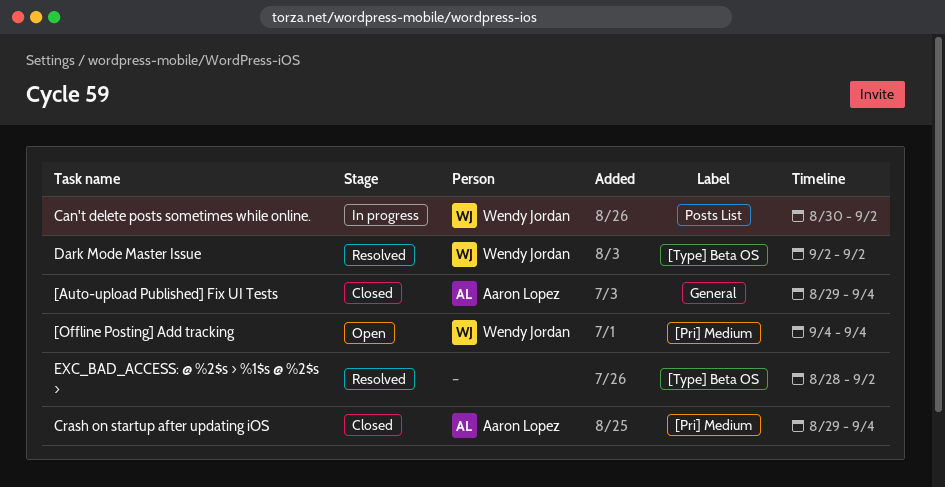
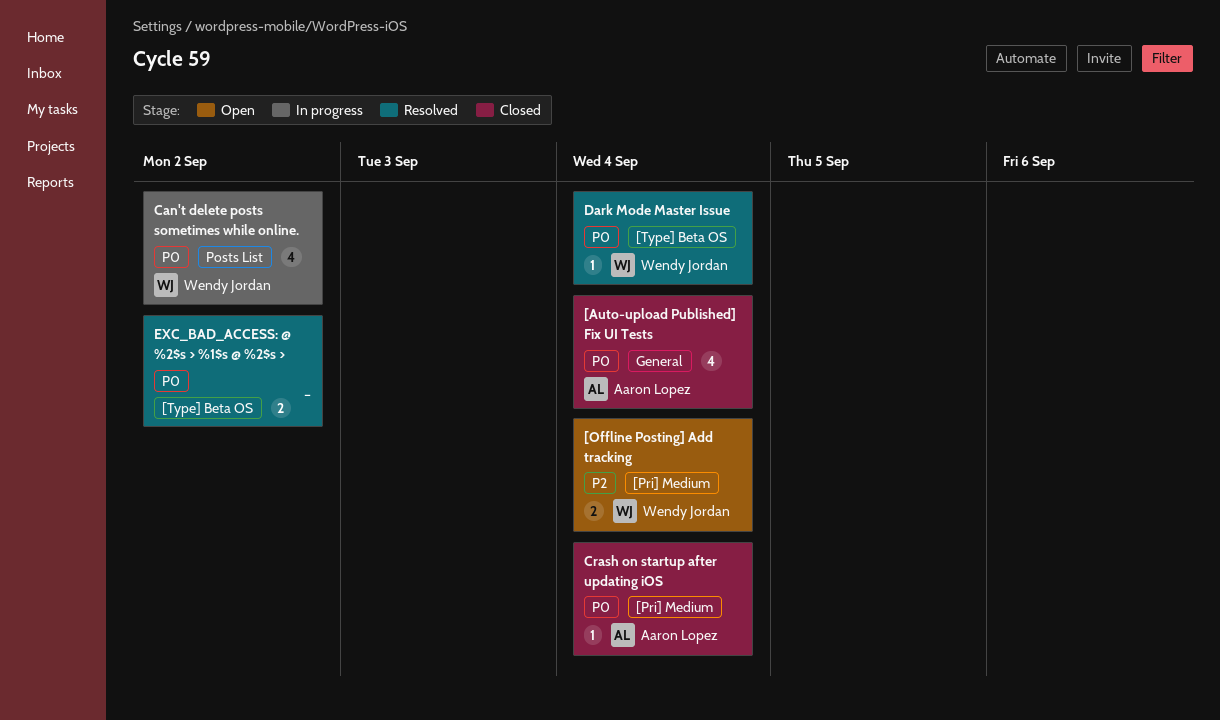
Dark Mode Master Issue, due: Sep 2 -> Sep 4

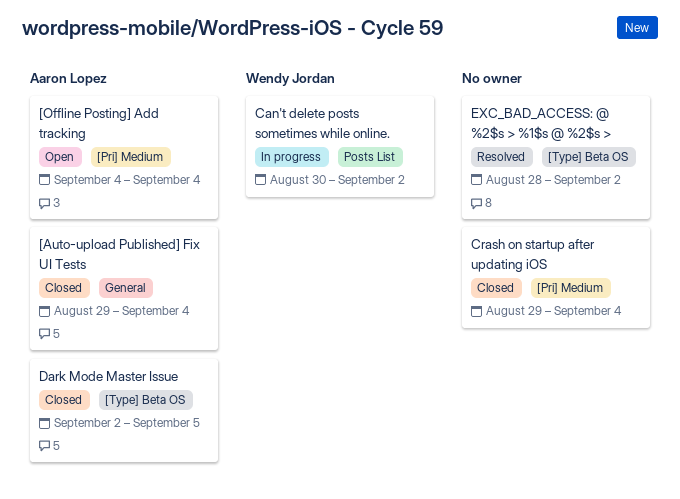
[Offline Posting] Add tracking, owner: Wendy Jordan -> Aaron Lopez
Crash on startup after updating iOS, owner: Aaron Lopez -> none
Dark Mode Master Issue, status: Resolved -> Closed
Dark Mode Master Issue, owner: Wendy Jordan -> Aaron Lopez
Dark Mode Master Issue, due: Sep 4 -> Sep 5

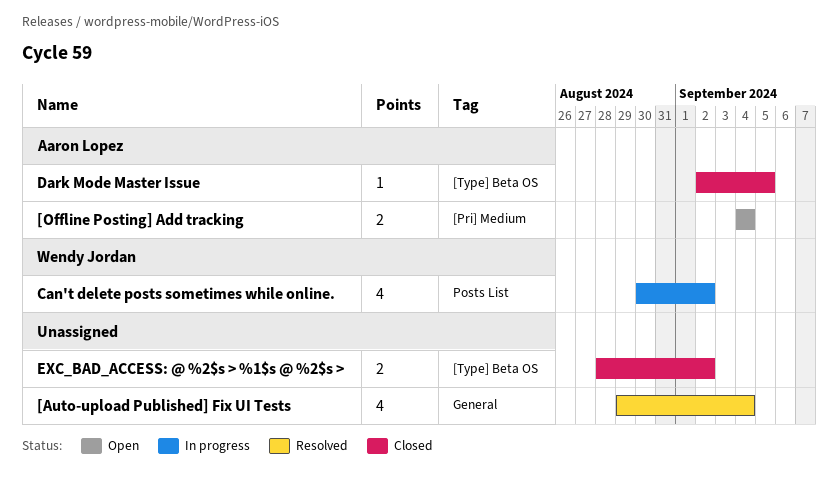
[Auto-upload Published] Fix UI Tests, status: Closed -> Resolved
[Auto-upload Published] Fix UI Tests, owner: Aaron Lopez -> none
Crash on startup after updating iOS: present -> none
EXC_BAD_ACCESS: @ %2$s > %1$s @ %2$s >, status: Resolved -> Closed

